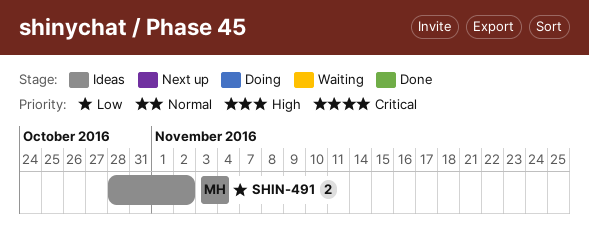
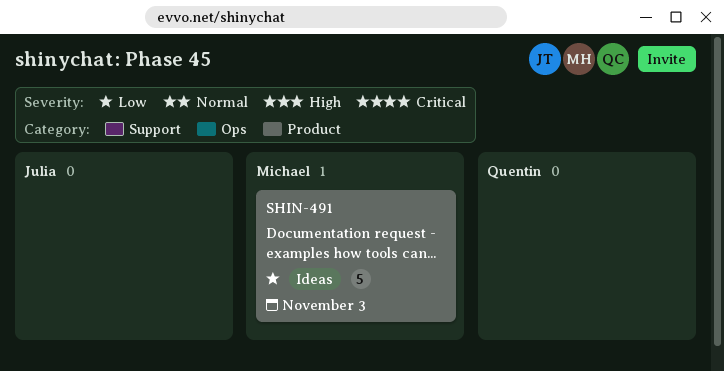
SHIN-491, estimate: 2 -> 5
SHIN-491, due: Nov 2 -> Nov 3

